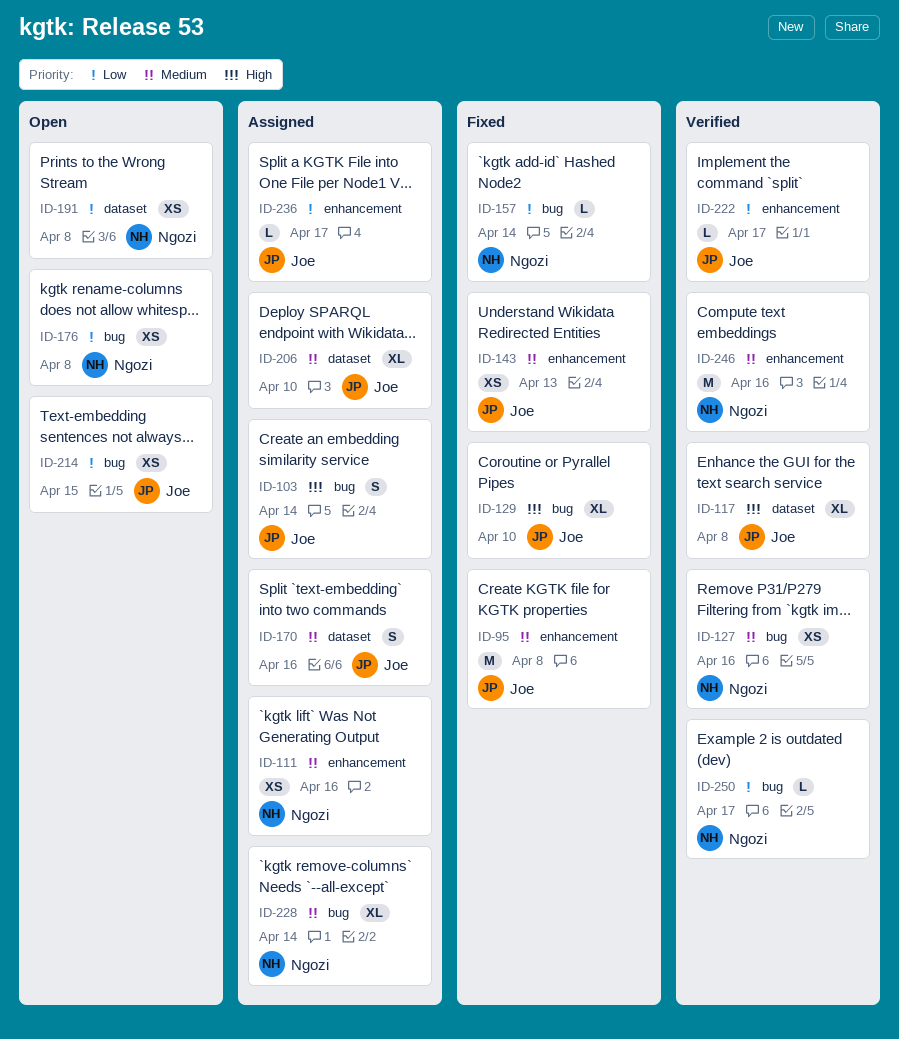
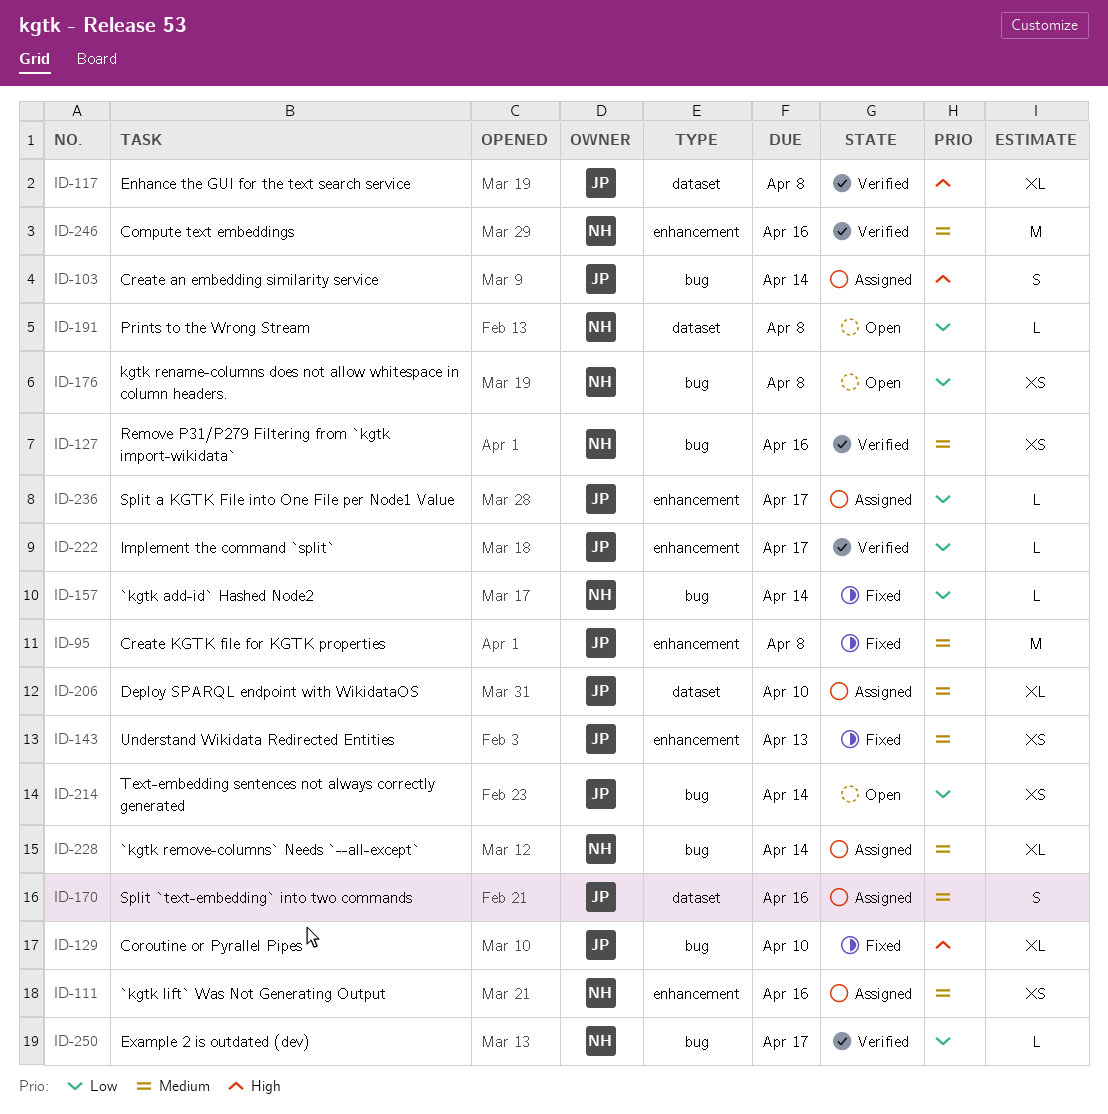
ID-191, estimate: XS -> L
ID-214, due: Apr 15 -> Apr 14

